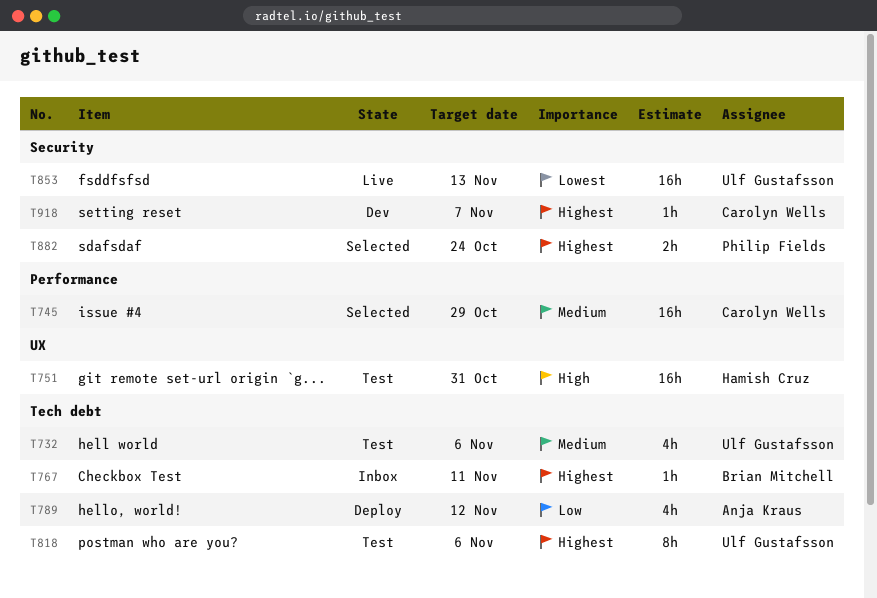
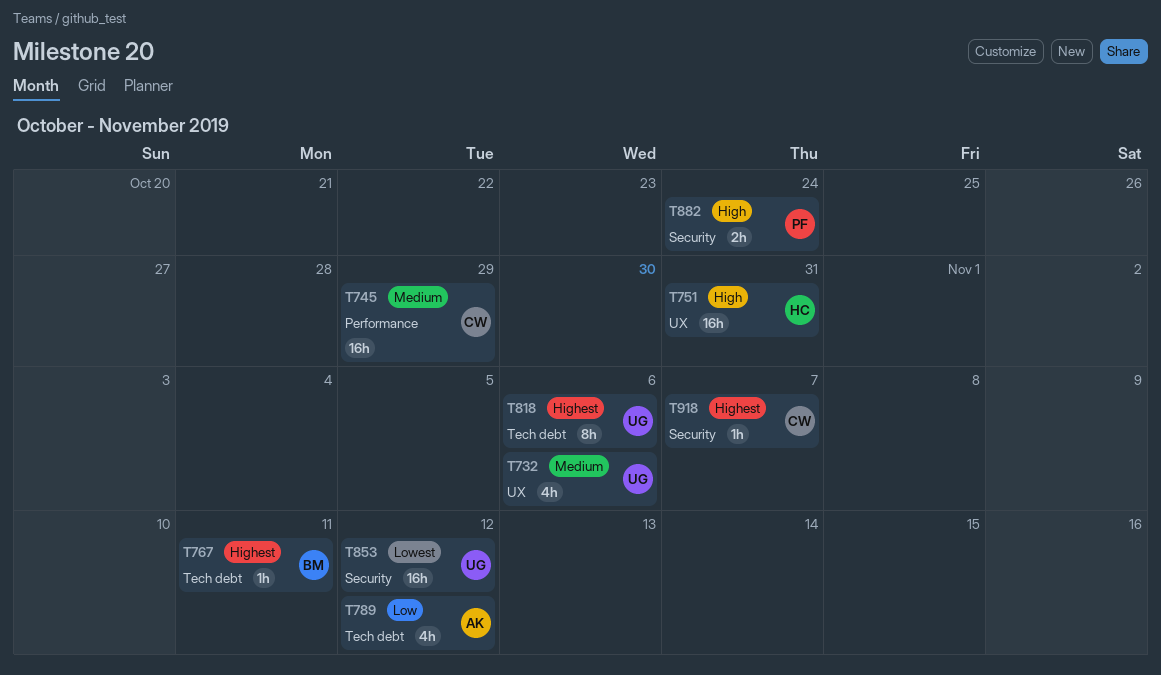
T732, label: Tech debt -> UX
T853, due: Nov 13 -> Nov 12
T882, priority: Highest -> High

